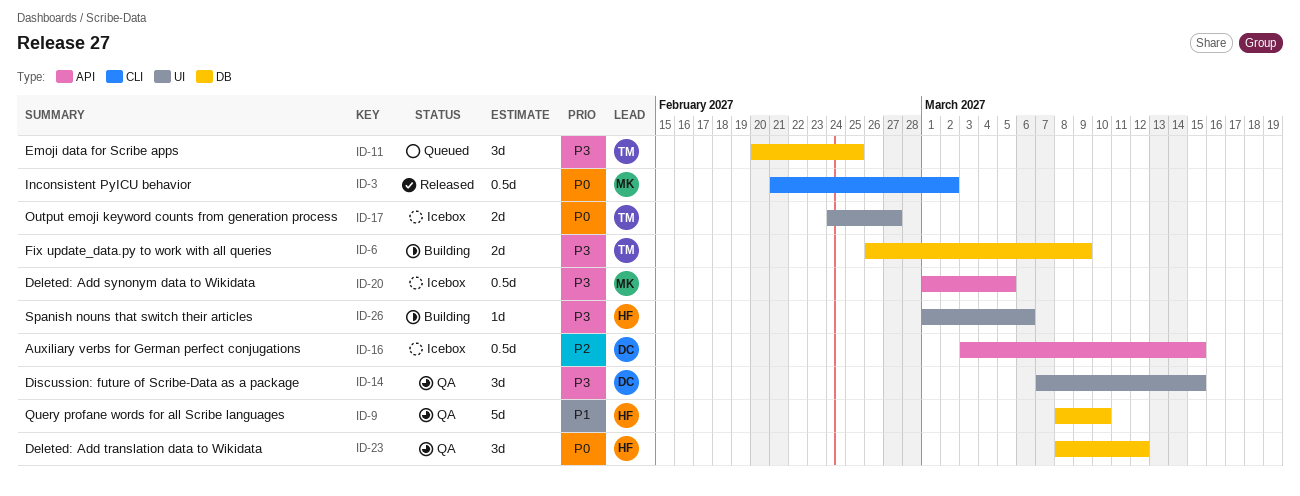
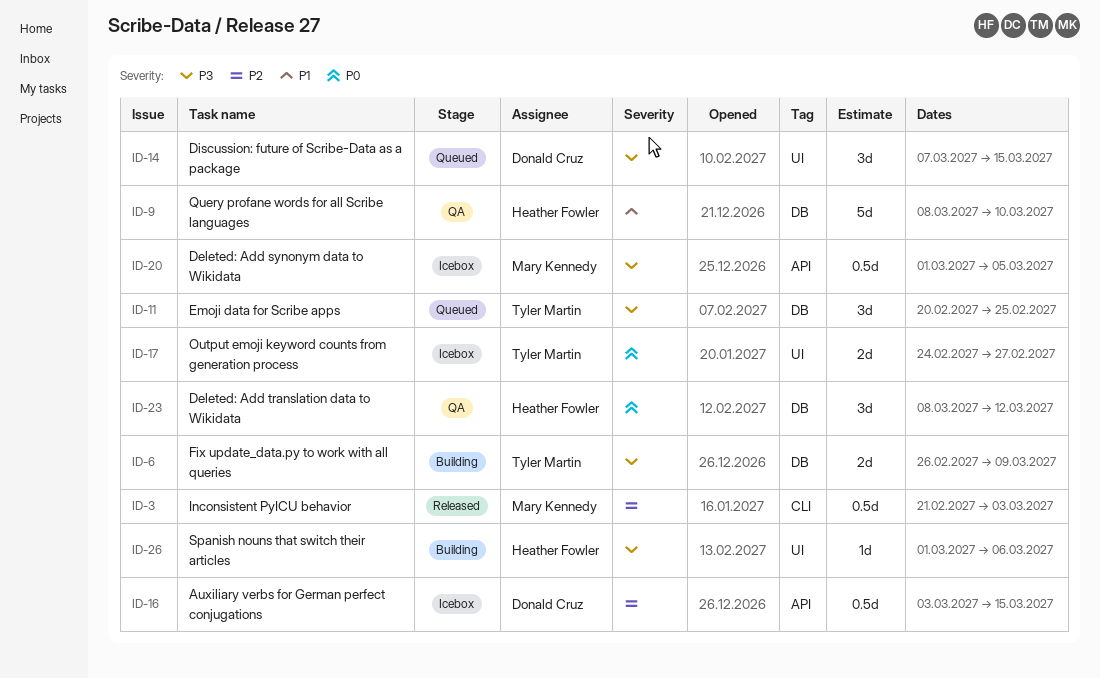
ID-3, priority: P0 -> P2
ID-3, due: Mar 2 -> Mar 3
ID-14, status: QA -> Queued

